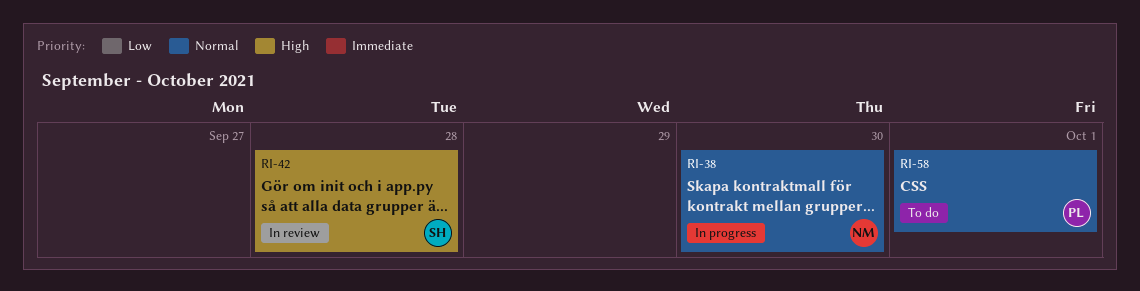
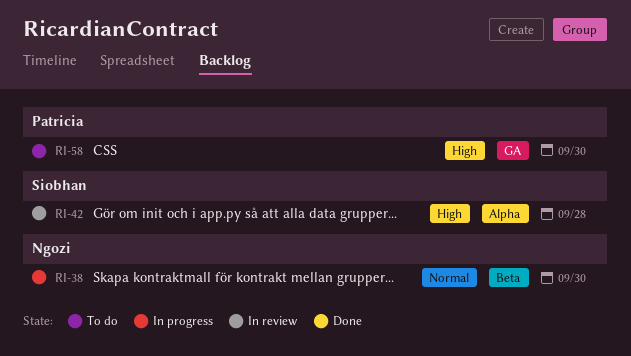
RI-58, priority: Normal -> High
RI-58, due: Oct 1 -> Sep 30

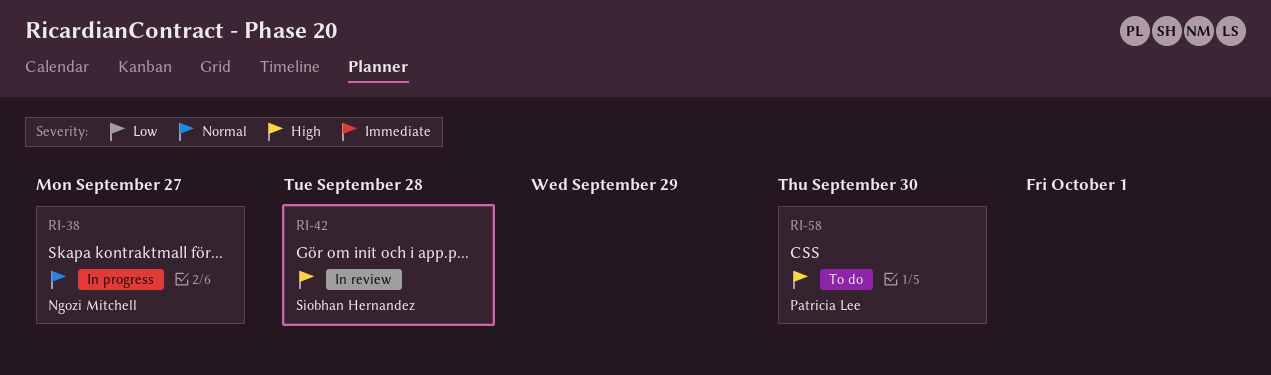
RI-38, due: Sep 30 -> Sep 27

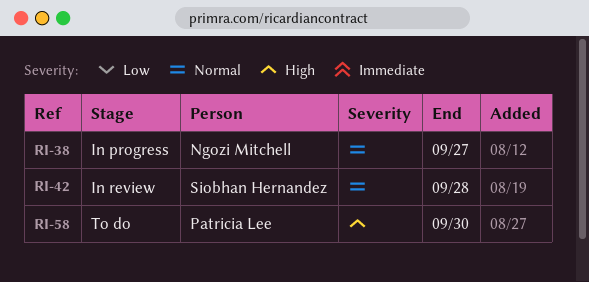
RI-42, priority: High -> Normal

